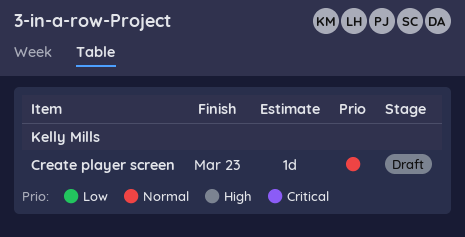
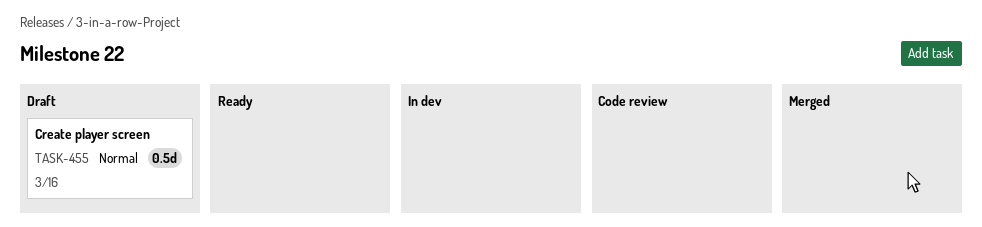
Create player screen, estimate: 1d -> 0.5d
Create player screen, due: Mar 23 -> Mar 16

